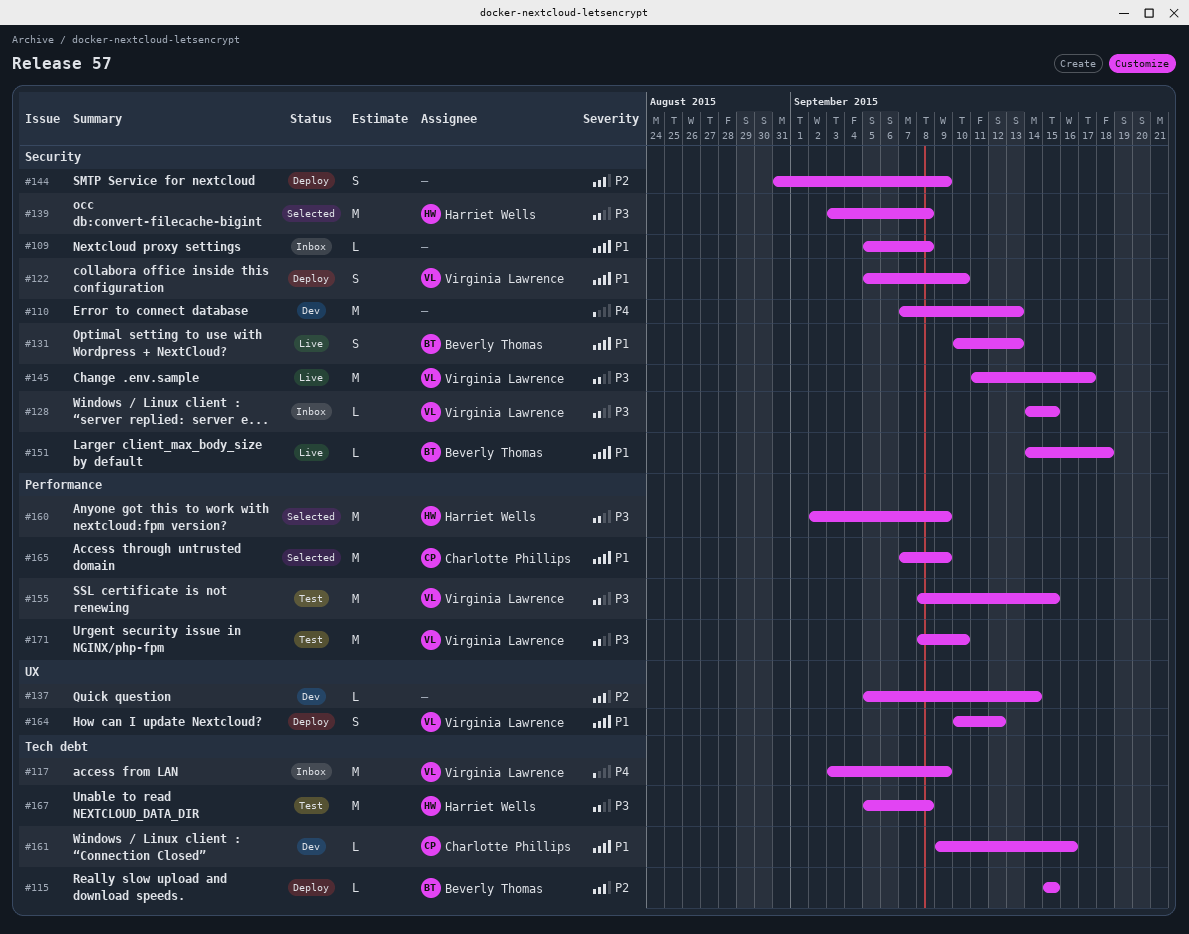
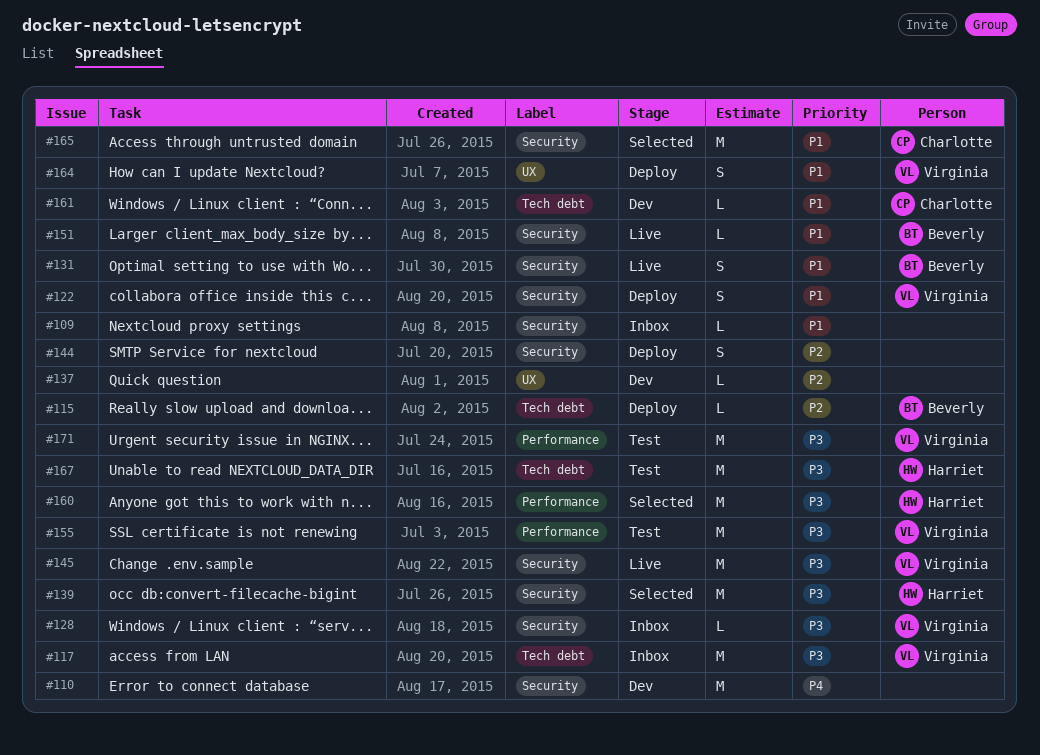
#117, priority: P4 -> P3
#165, label: Performance -> Security

